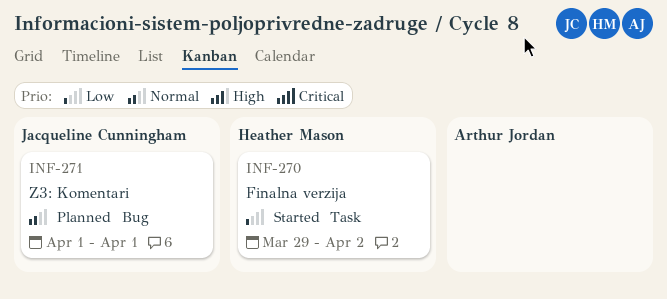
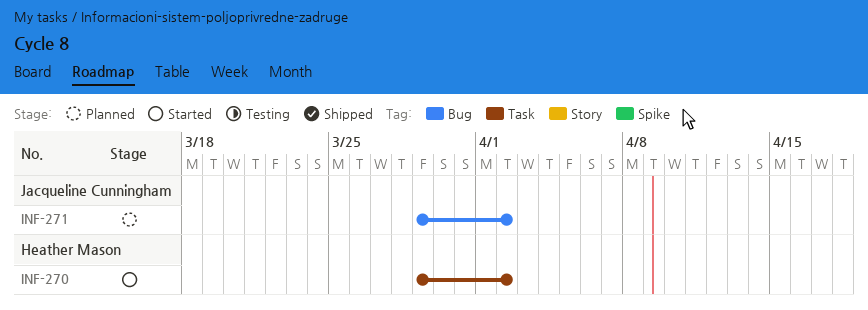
INF-271, start: Apr 1 -> Mar 29
INF-271, due: Apr 1 -> Apr 2

